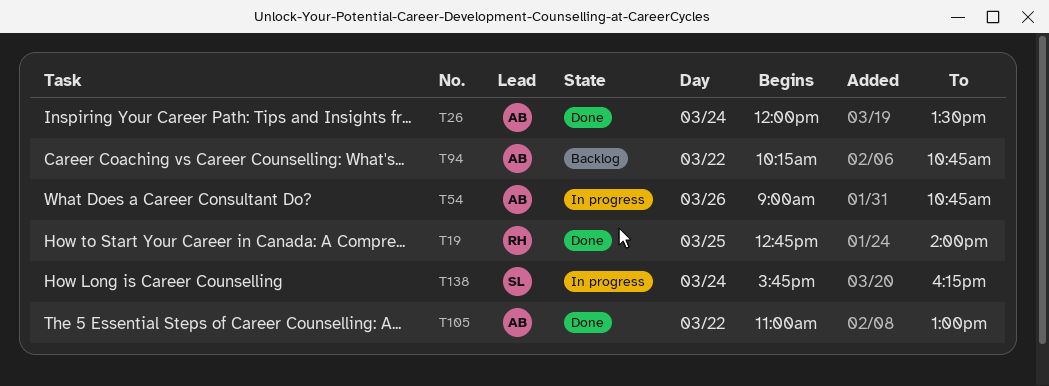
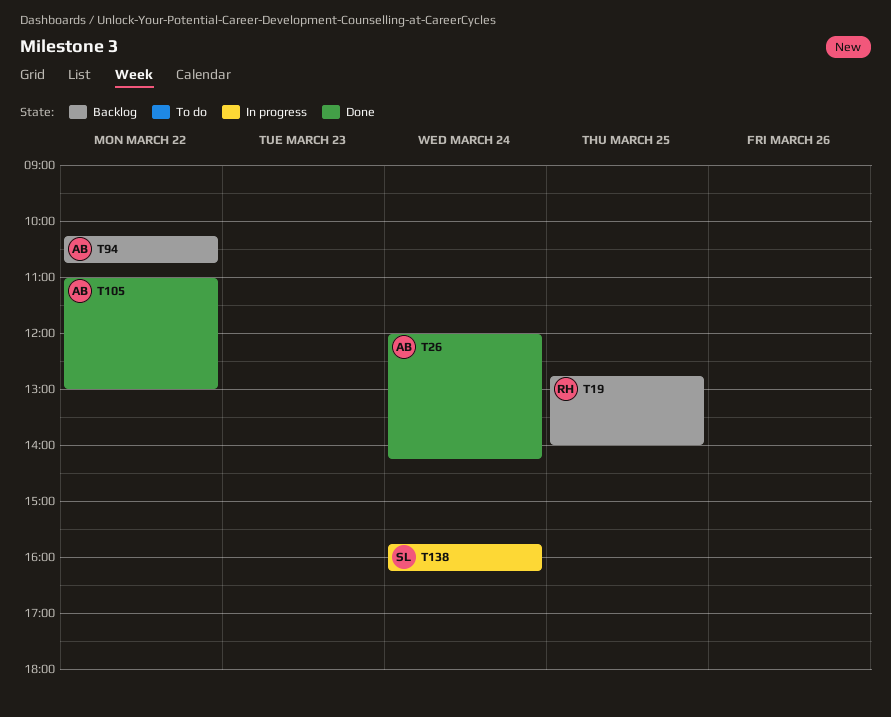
T19, status: Done -> Backlog
T26, ends: 13:30 -> 14:15
T54: present -> none

